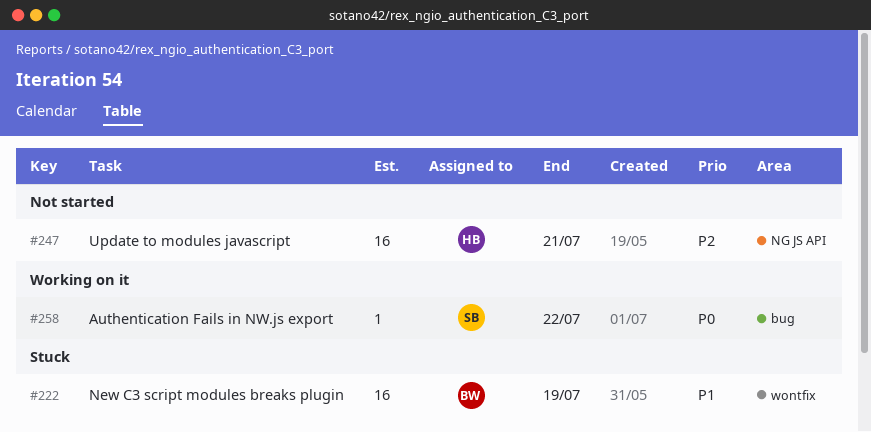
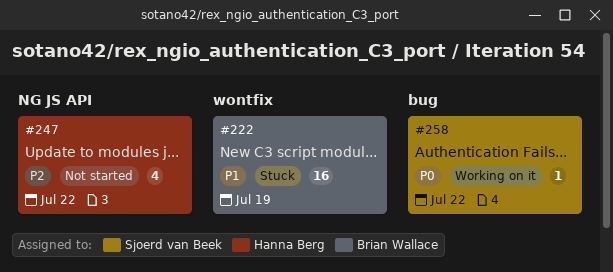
#247, estimate: 16 -> 4
#247, due: Jul 21 -> Jul 22

